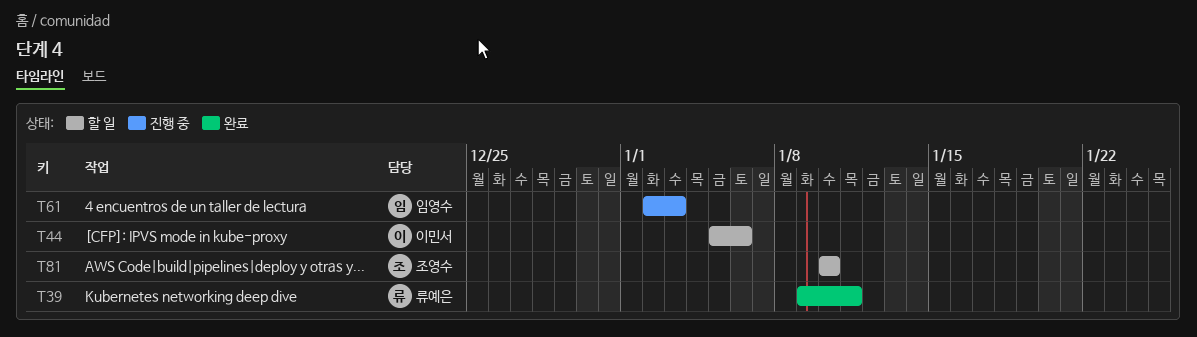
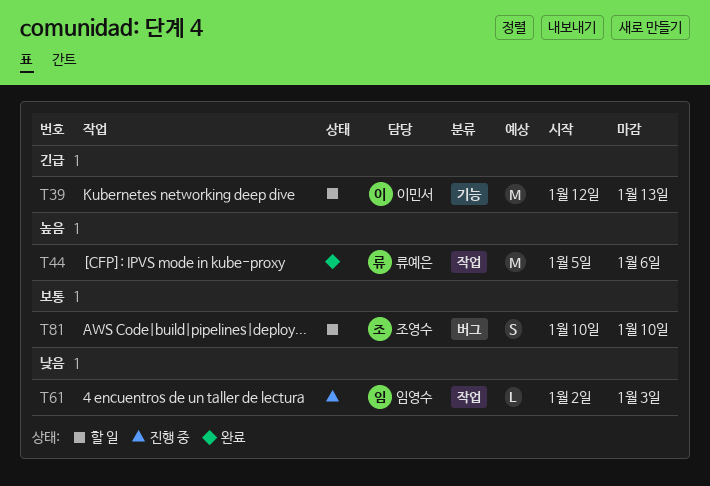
T39, status: 완료 -> 할 일
T39, owner: 류예은 -> 이민서
T39, start: Jan 9 -> Jan 12
T39, due: Jan 11 -> Jan 13
T44, status: 할 일 -> 완료
T44, owner: 이민서 -> 류예은

